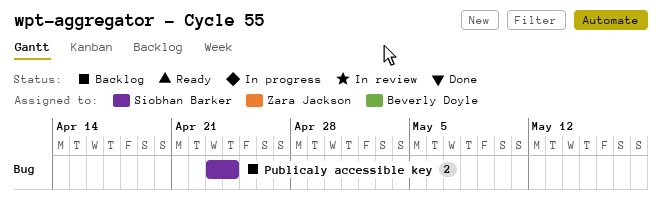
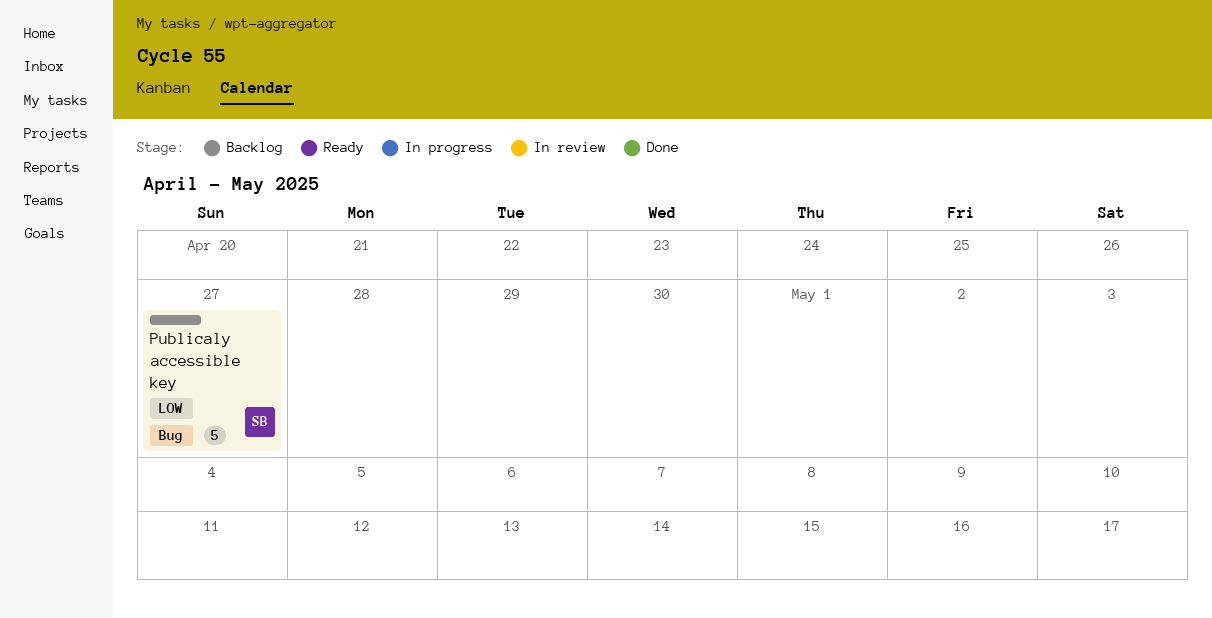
Publicaly accessible key, estimate: 2 -> 5
Publicaly accessible key, due: Apr 24 -> Apr 27

